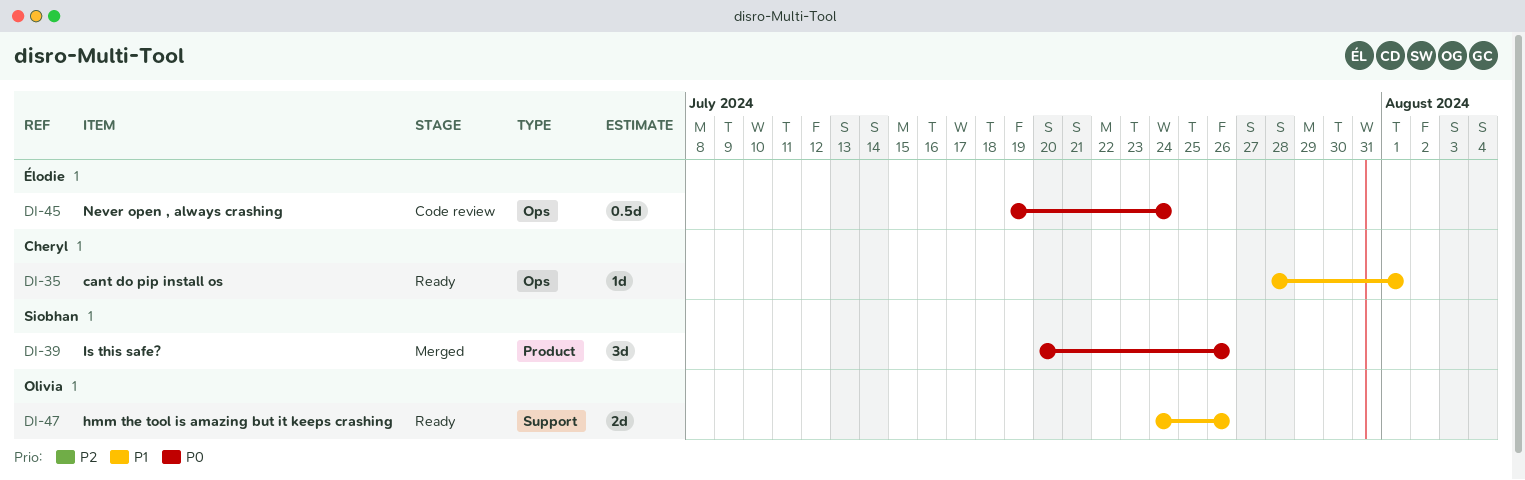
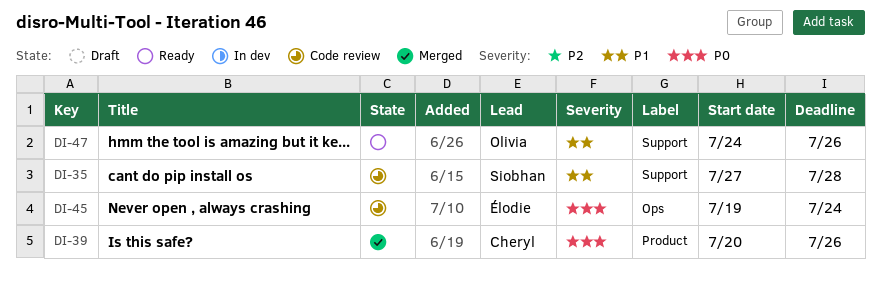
DI-35, status: Ready -> Code review
DI-35, owner: Cheryl -> Siobhan
DI-35, label: Ops -> Support
DI-35, start: Jul 28 -> Jul 27
DI-35, due: Aug 1 -> Jul 28
DI-39, owner: Siobhan -> Cheryl

